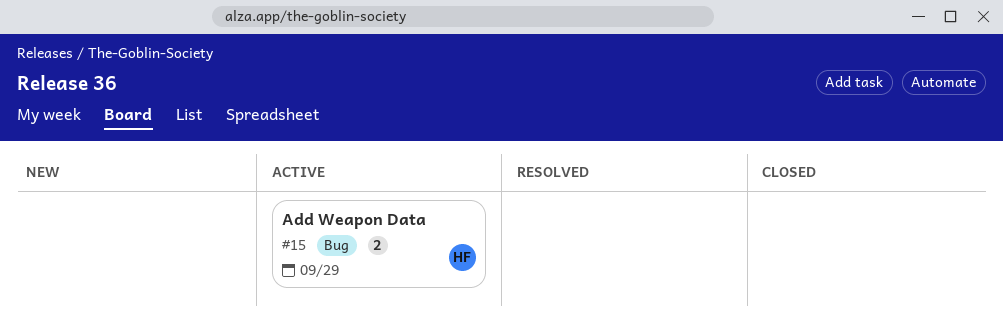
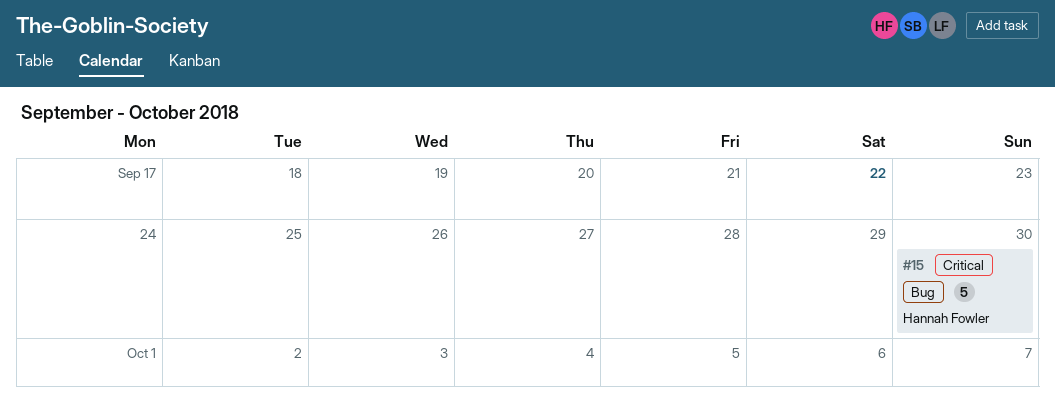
#15, estimate: 2 -> 5
#15, due: Sep 29 -> Sep 30

